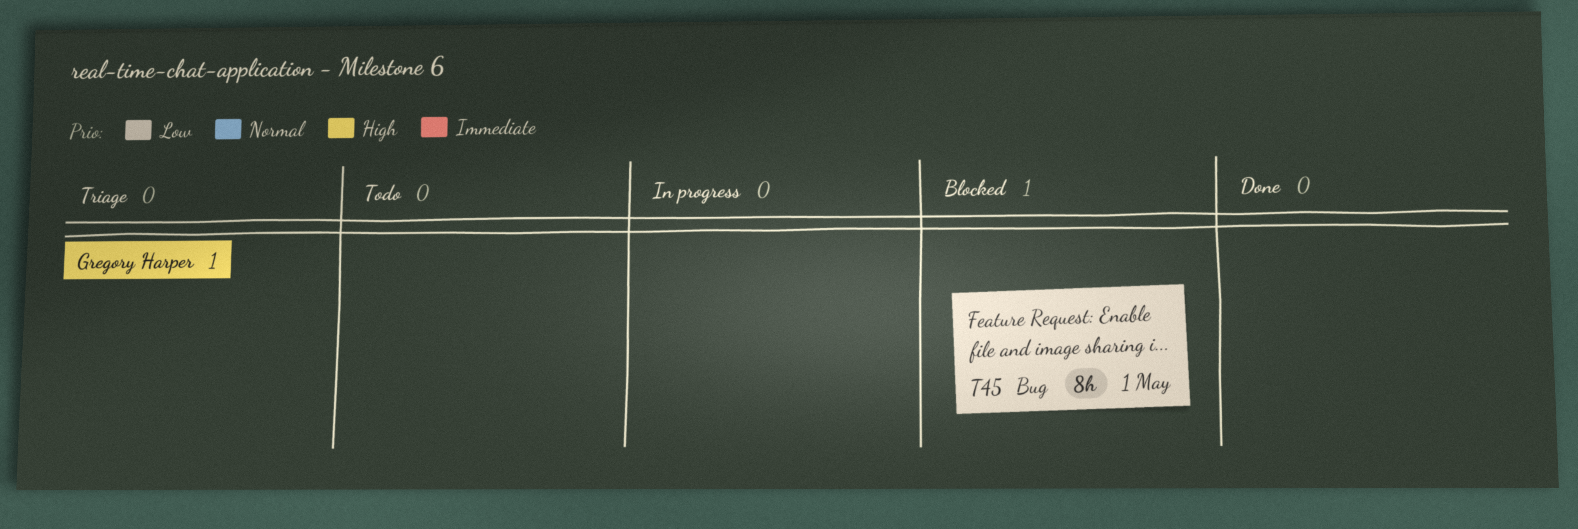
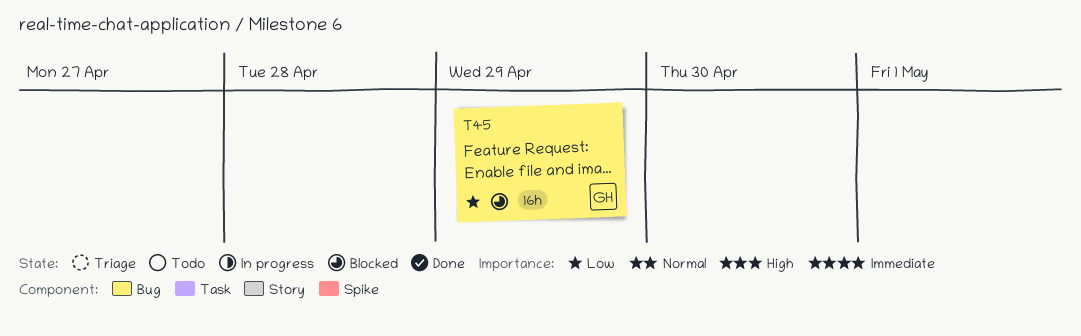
T45, estimate: 8h -> 16h
T45, due: May 1 -> Apr 29

